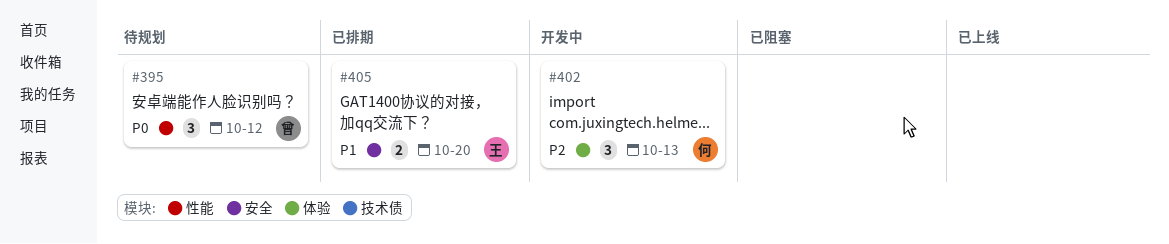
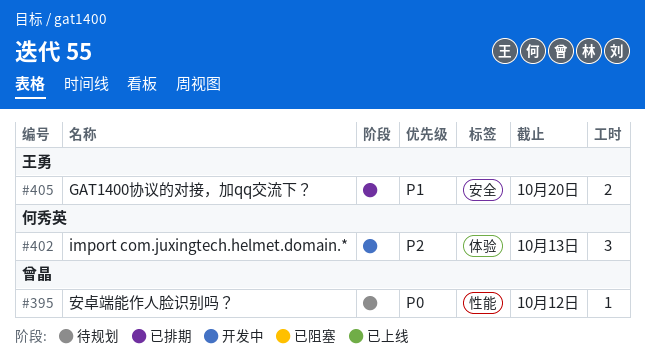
#395, estimate: 3 -> 1

